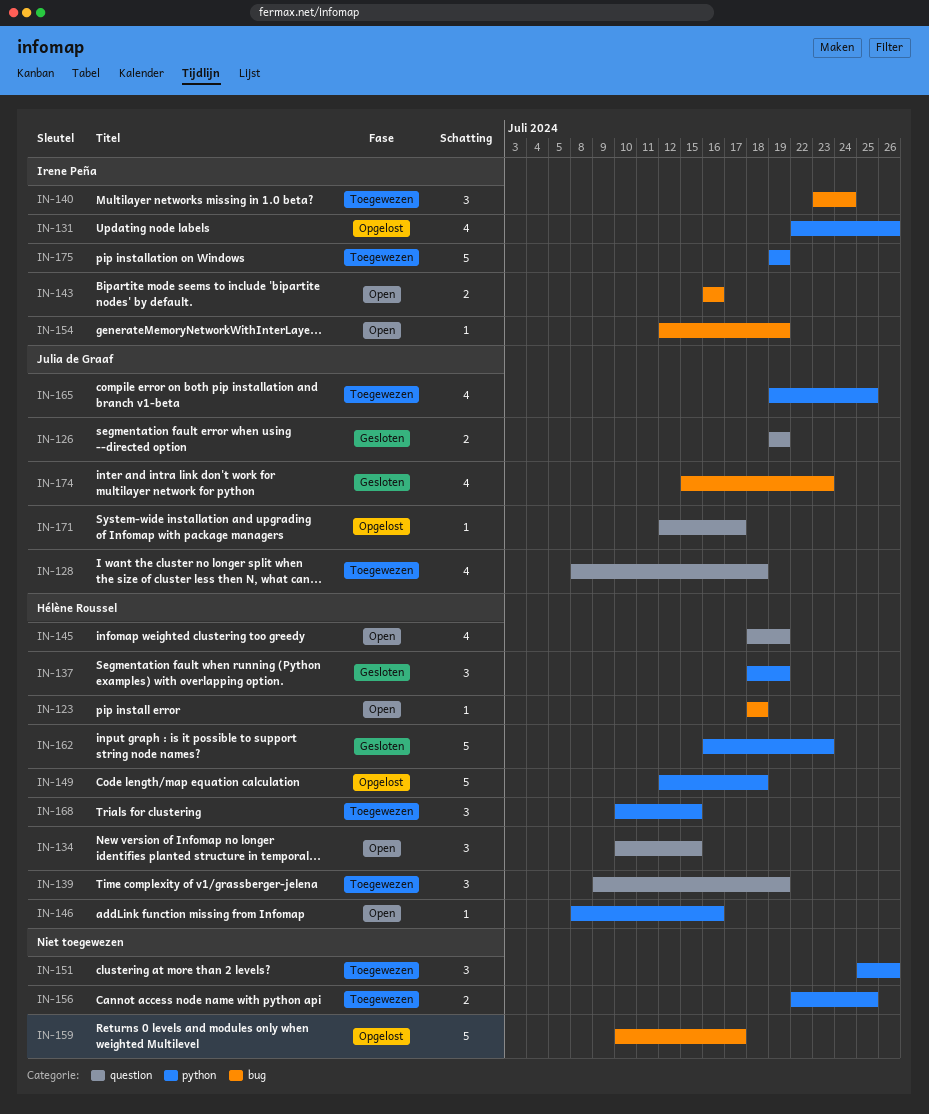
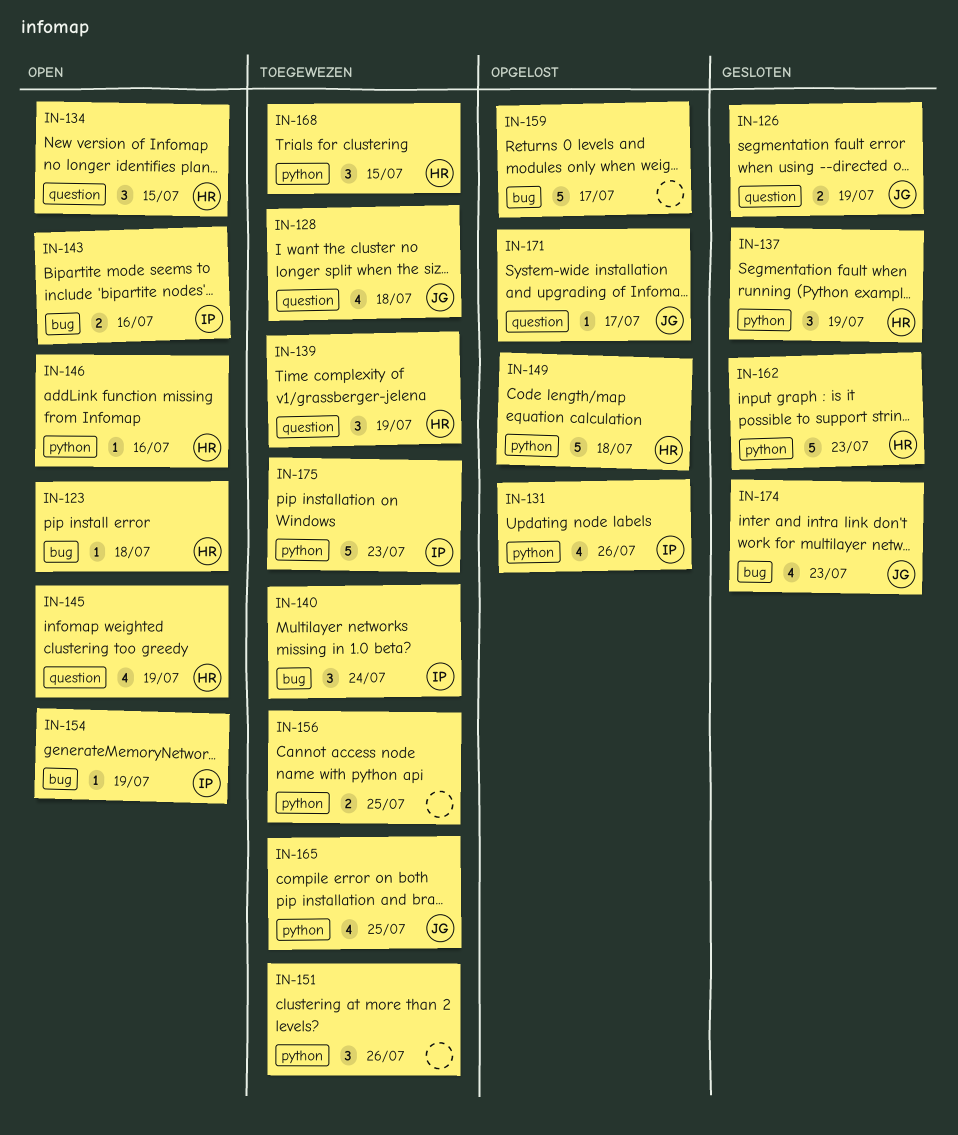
IN-175, due: Jul 19 -> Jul 23

